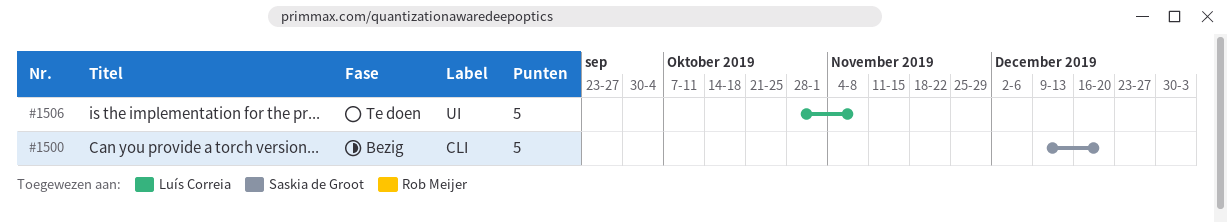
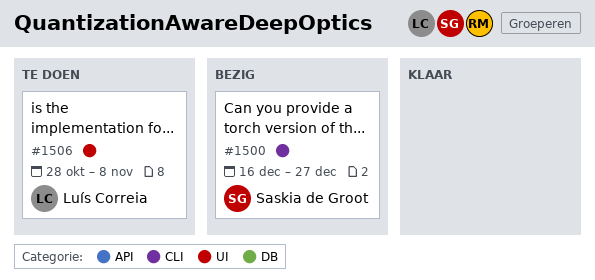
#1500, start: Dec 9 -> Dec 16
#1500, due: Dec 20 -> Dec 27

